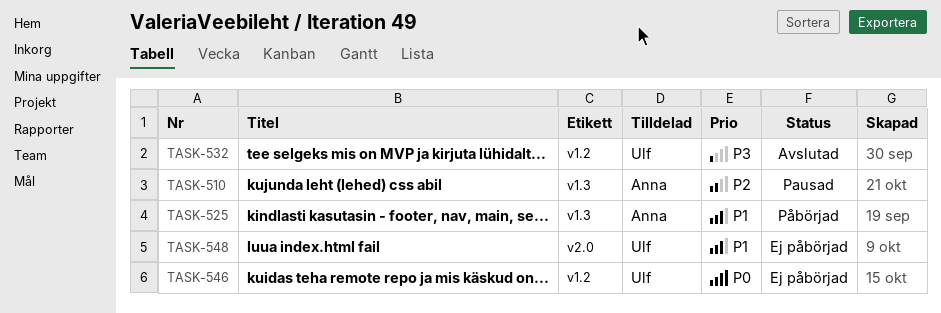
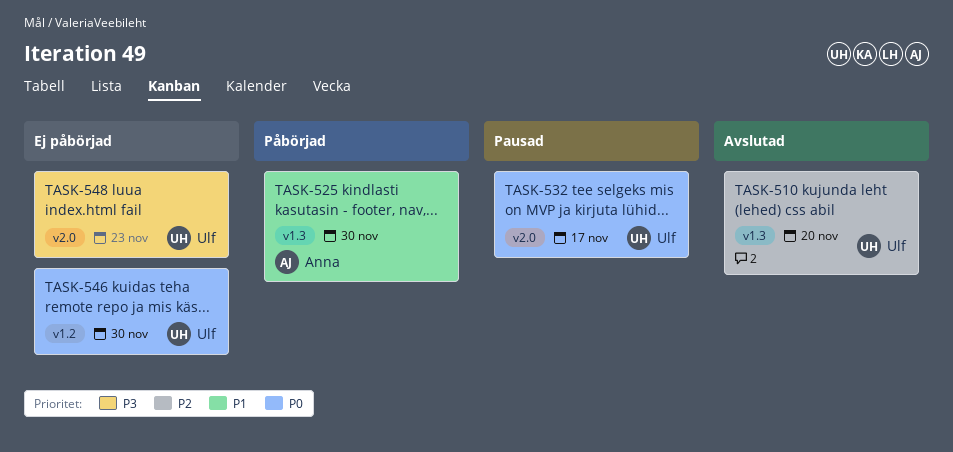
TASK-510, status: Pausad -> Avslutad
TASK-510, owner: Anna -> Ulf
TASK-532, status: Avslutad -> Pausad
TASK-532, priority: P3 -> P0
TASK-532, label: v1.2 -> v2.0
TASK-548, priority: P1 -> P3

